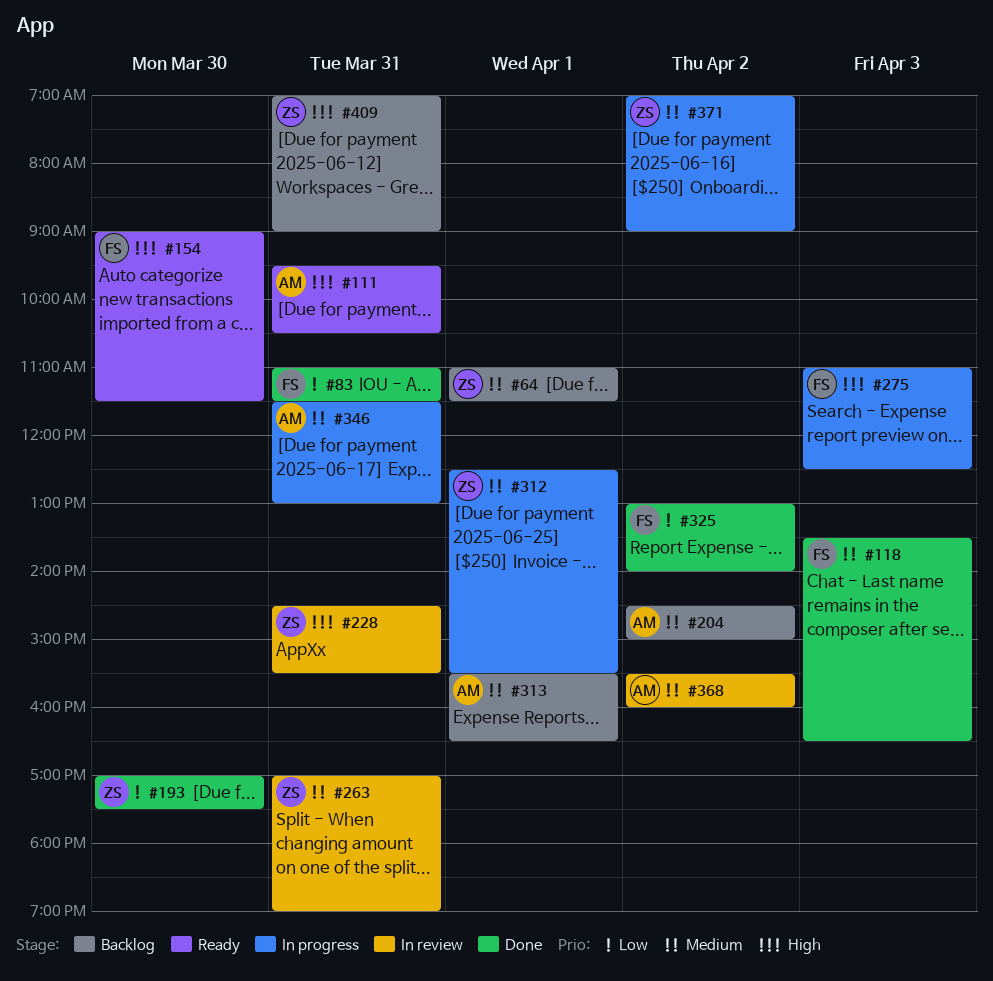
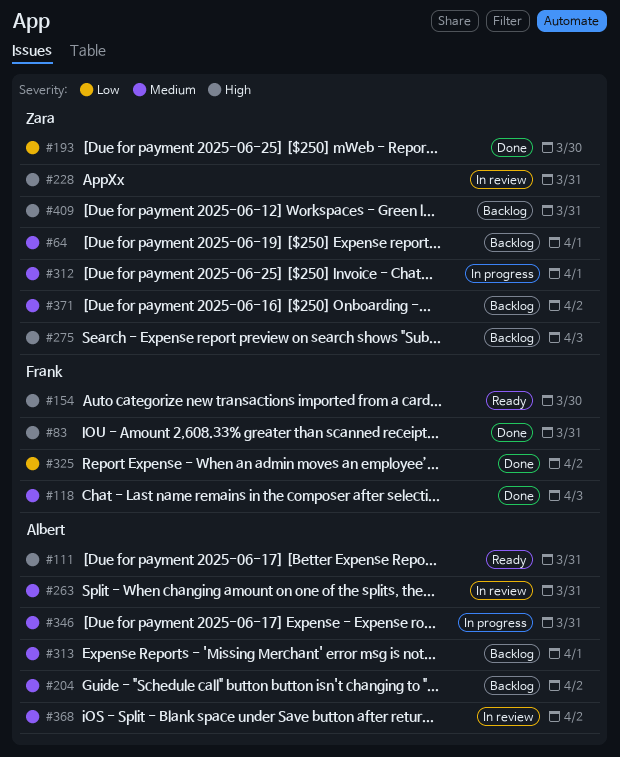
#83, priority: Low -> High
#263, owner: Zara -> Albert
#275, status: In progress -> Backlog
#275, owner: Frank -> Zara
#371, status: In progress -> Backlog

